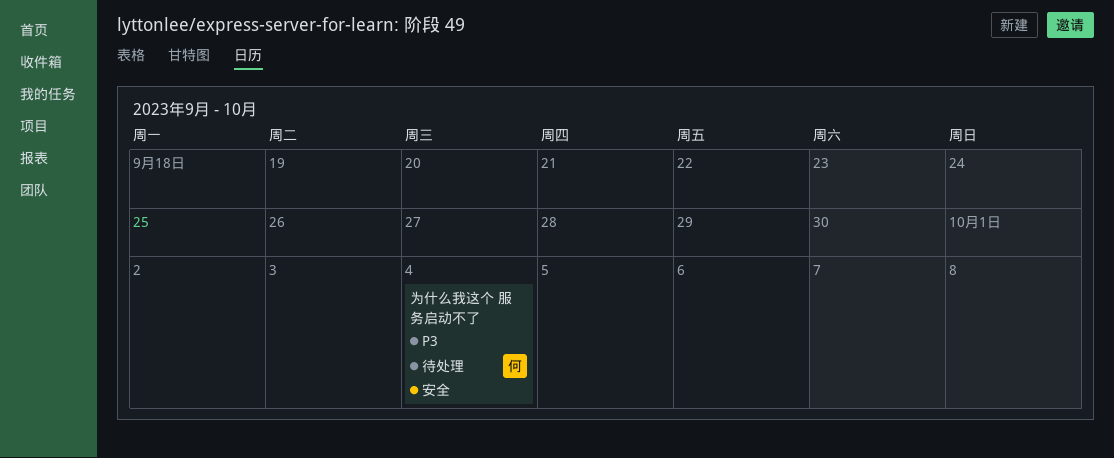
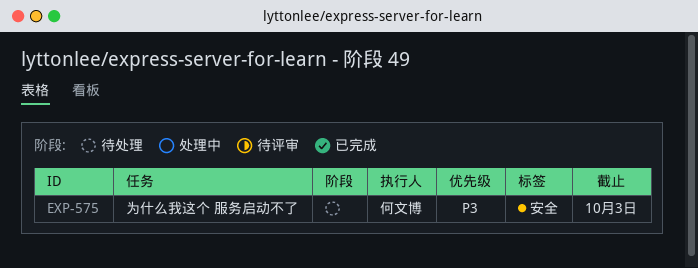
为什么我这个 服务启动不了, due: Oct 4 -> Oct 3

